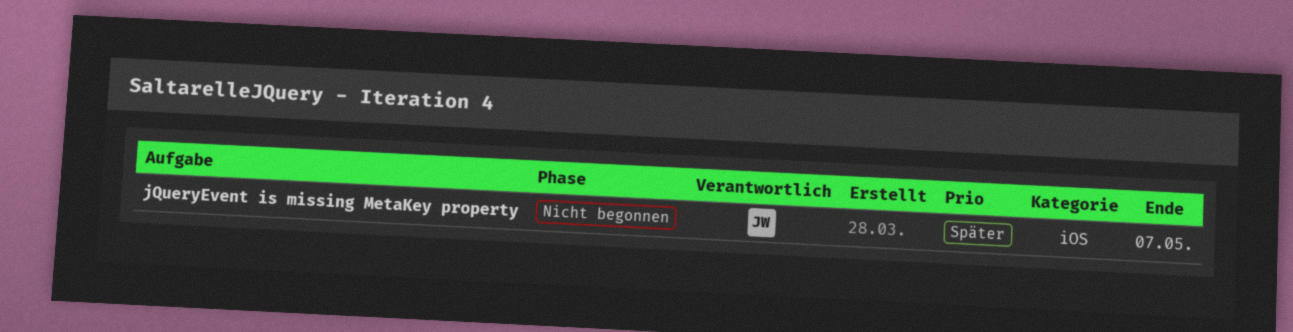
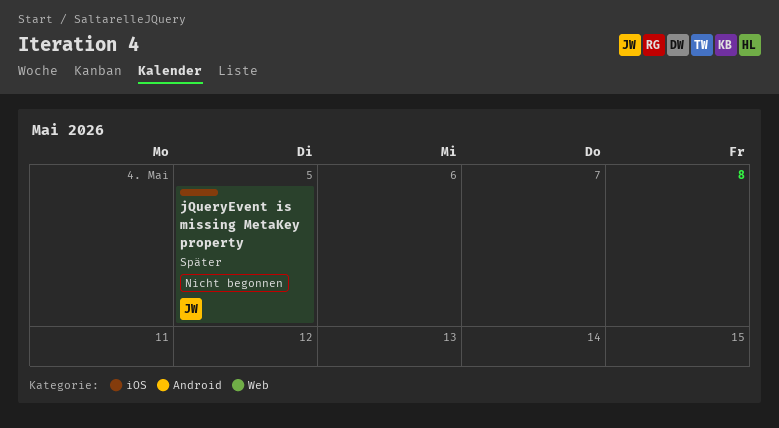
jQueryEvent is missing MetaKey property, due: May 7 -> May 5

